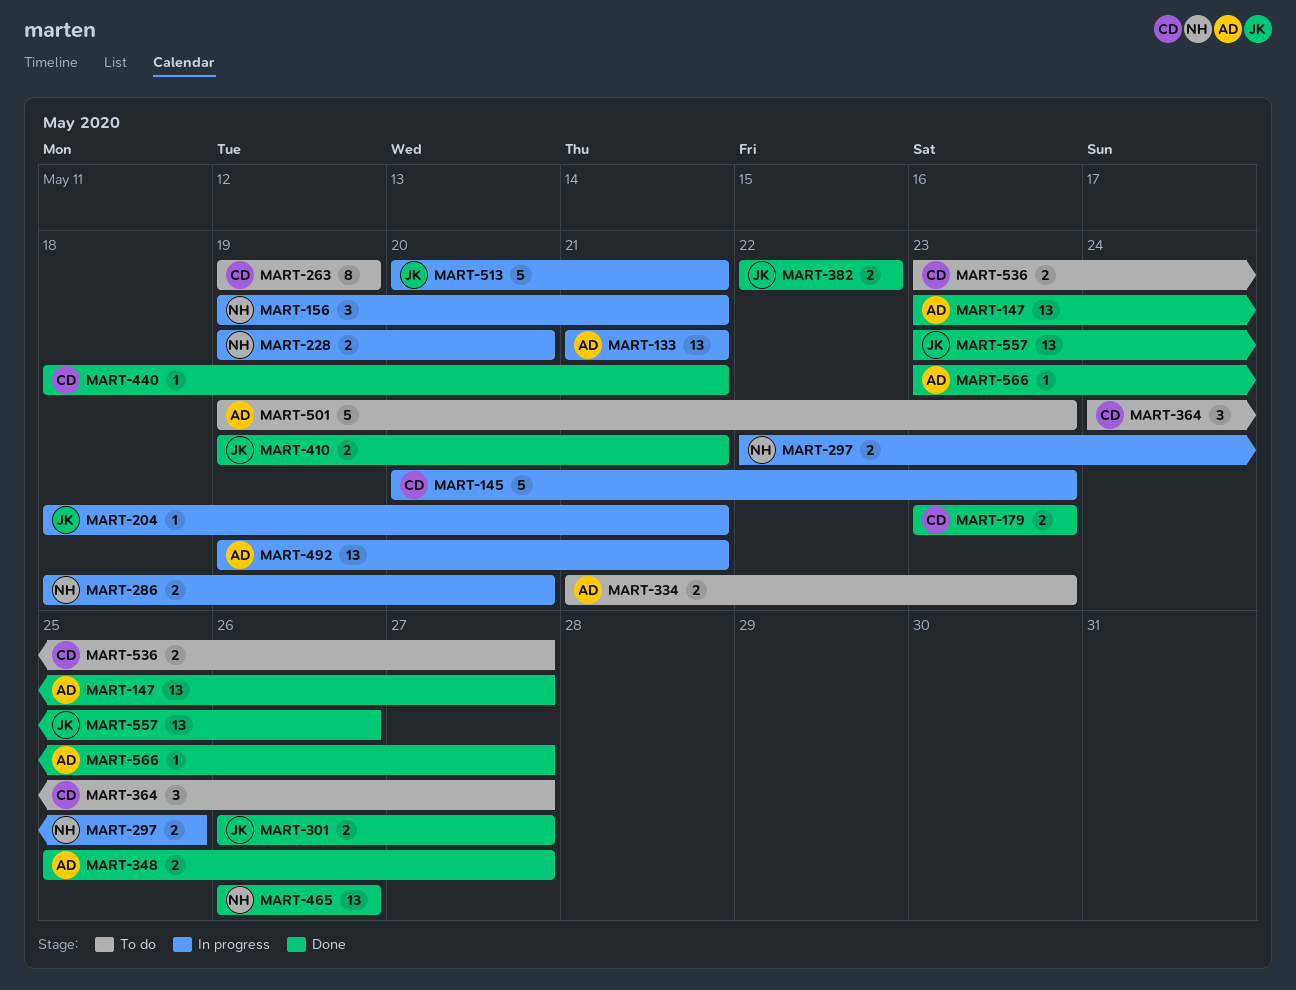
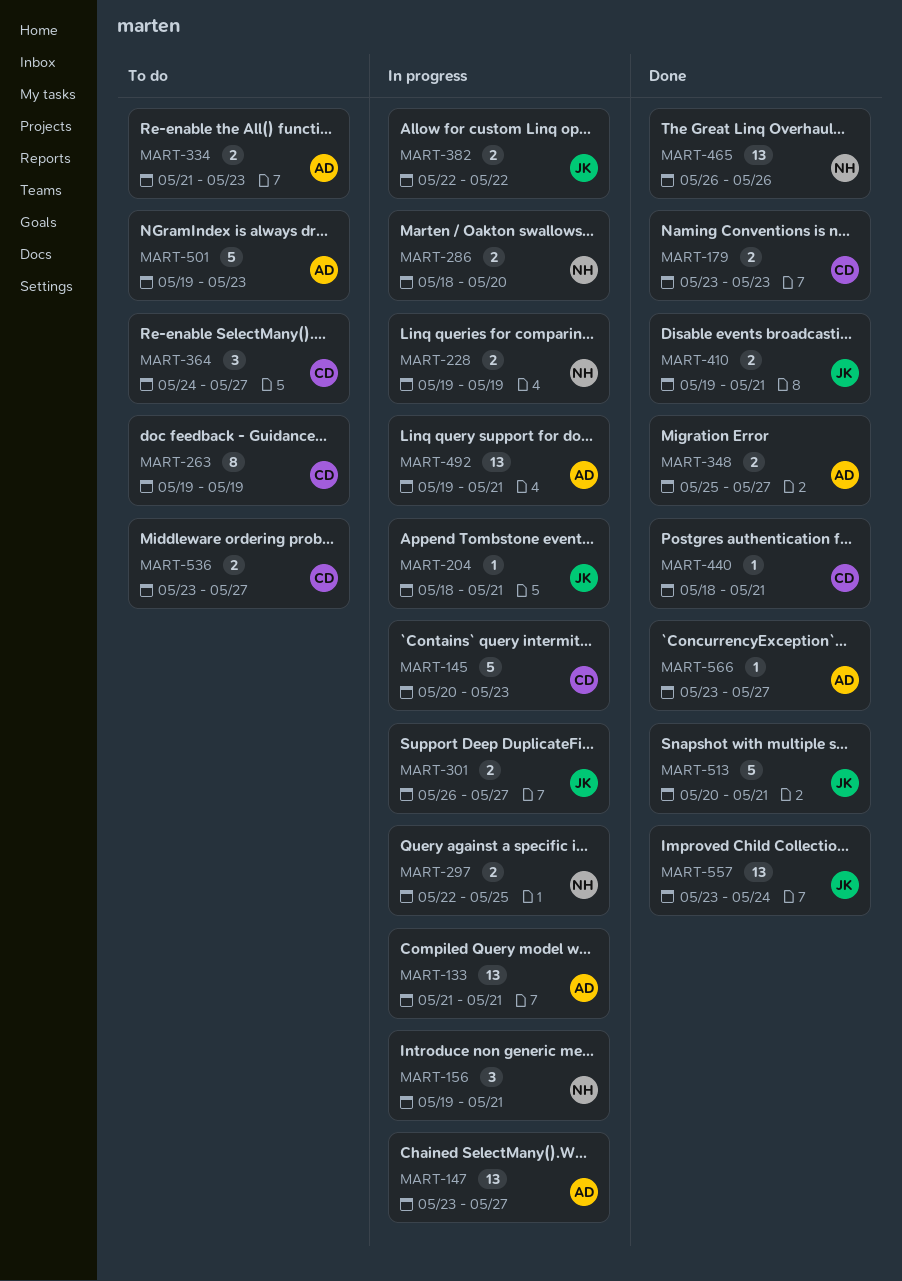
MART-147, status: Done -> In progress
MART-228, due: May 20 -> May 19
MART-301, status: Done -> In progress
MART-382, status: Done -> In progress
MART-513, status: In progress -> Done
MART-557, due: May 26 -> May 24

